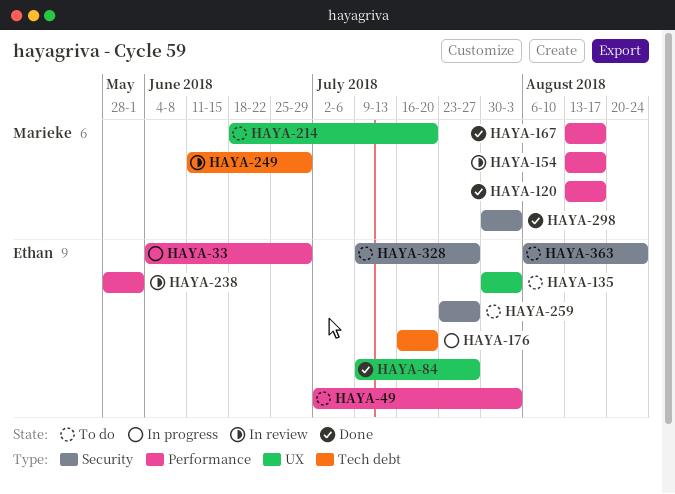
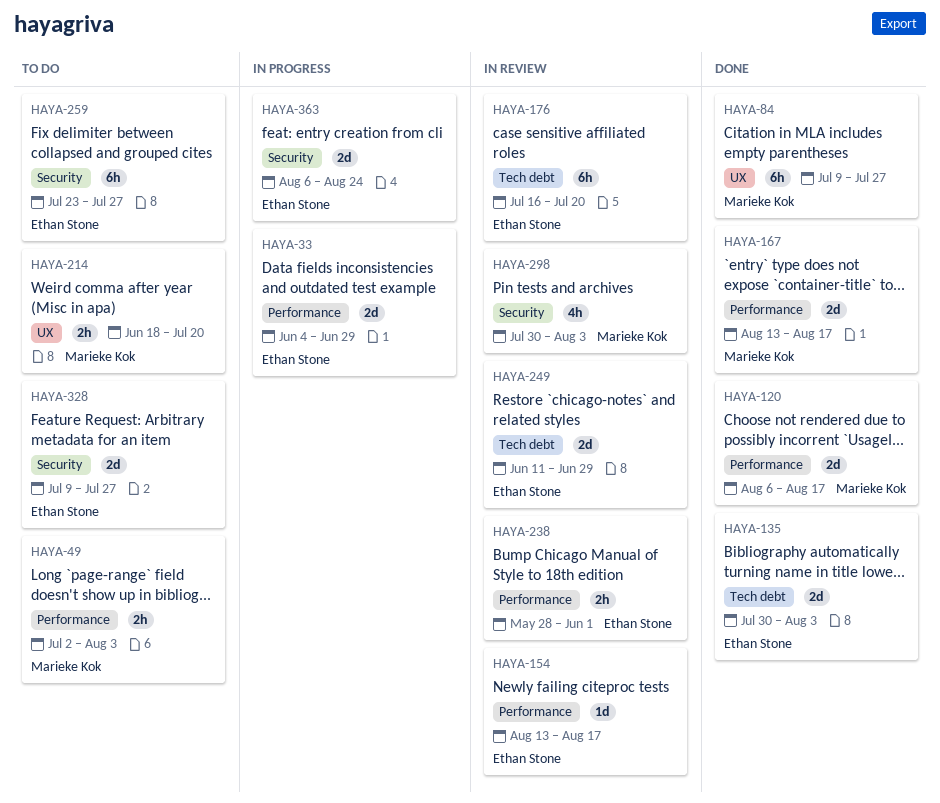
HAYA-49, owner: Ethan Stone -> Marieke Kok
HAYA-84, owner: Ethan Stone -> Marieke Kok
HAYA-120, start: Aug 13 -> Aug 6
HAYA-135, status: To do -> Done
HAYA-135, label: UX -> Tech debt
HAYA-154, owner: Marieke Kok -> Ethan Stone
HAYA-176, status: In progress -> In review
HAYA-249, owner: Marieke Kok -> Ethan Stone
HAYA-298, status: Done -> In review
HAYA-363, status: To do -> In progress

